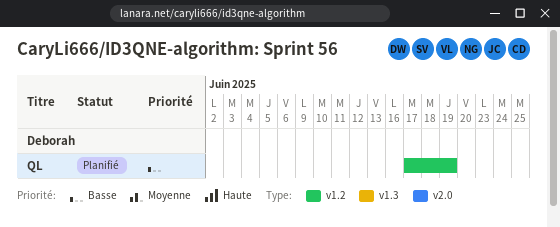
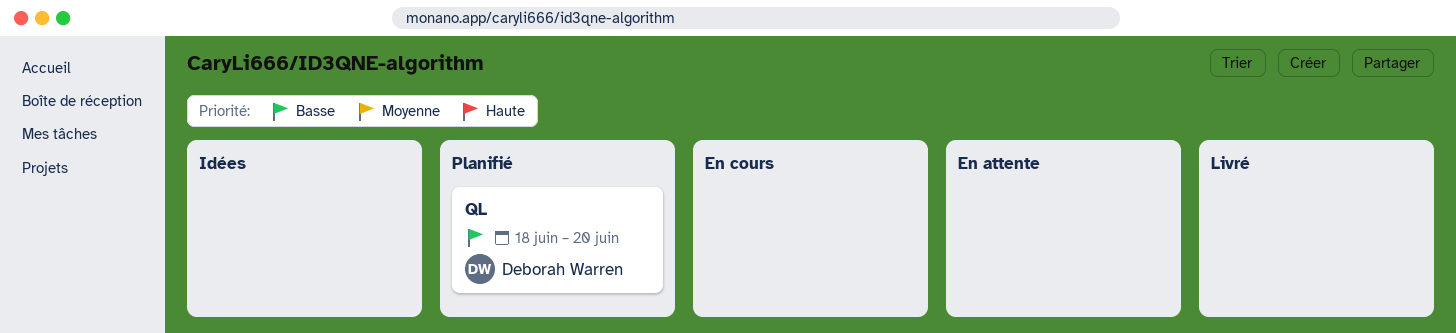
QL, start: Jun 17 -> Jun 18
QL, due: Jun 19 -> Jun 20

